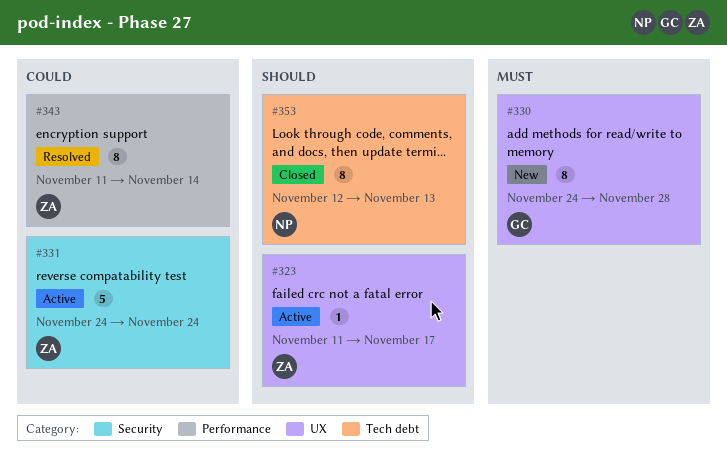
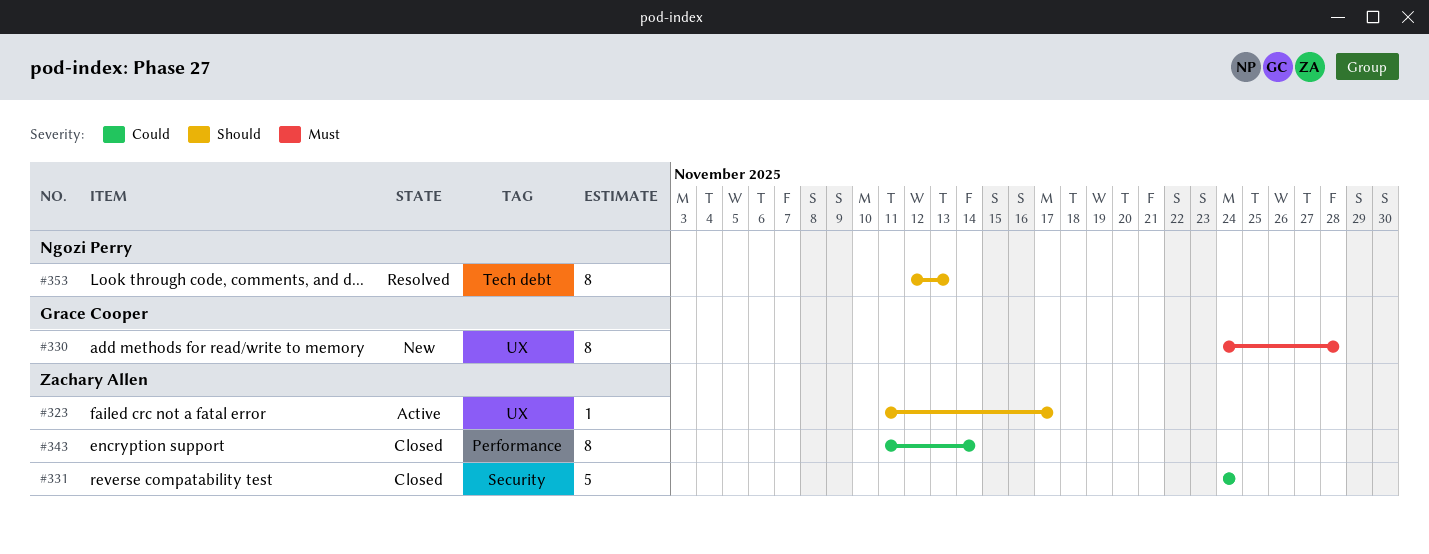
#331, status: Active -> Closed
#343, status: Resolved -> Closed
#353, status: Closed -> Resolved

